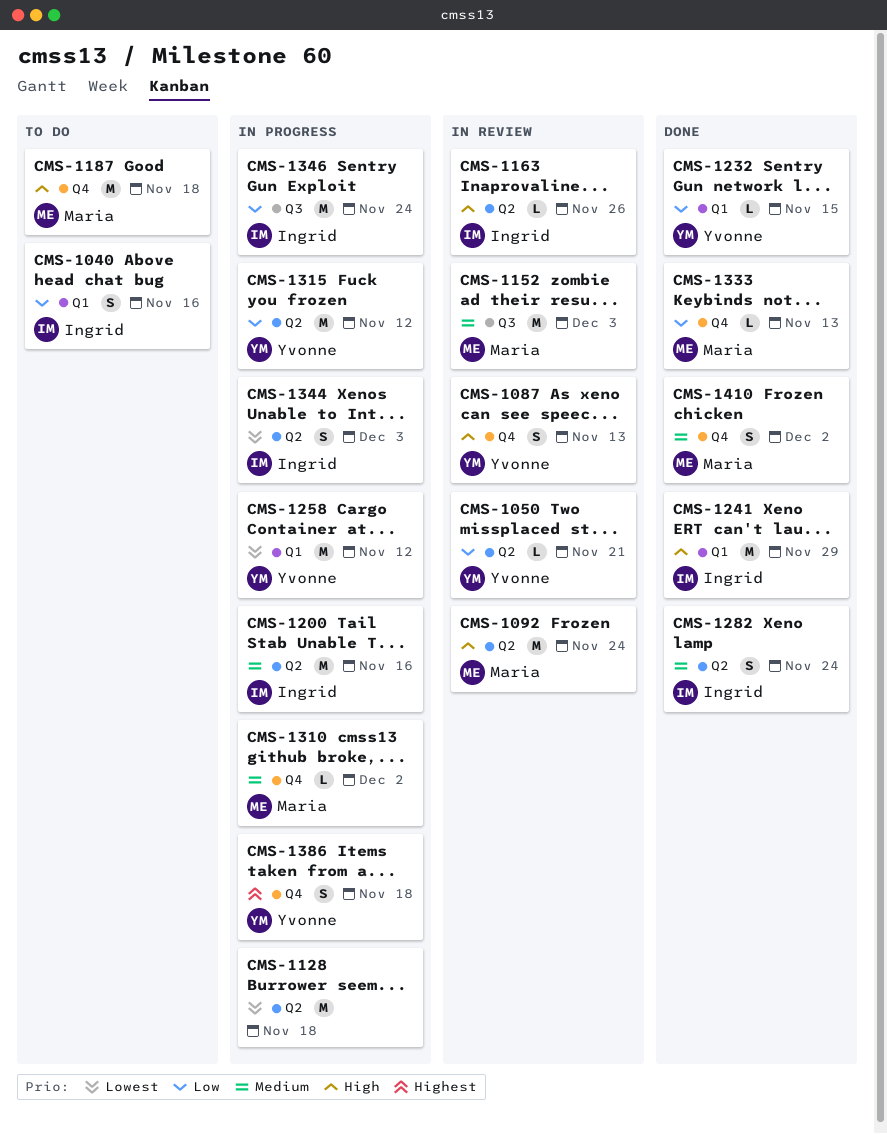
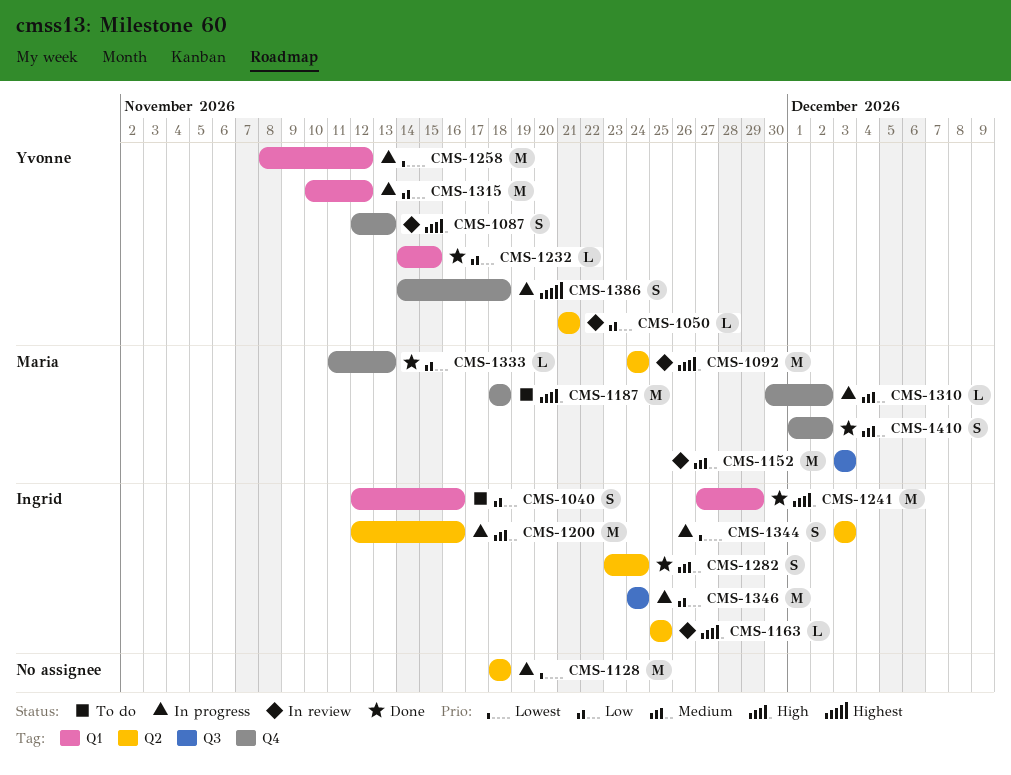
CMS-1163, due: Nov 26 -> Nov 25
CMS-1315, label: Q2 -> Q1

